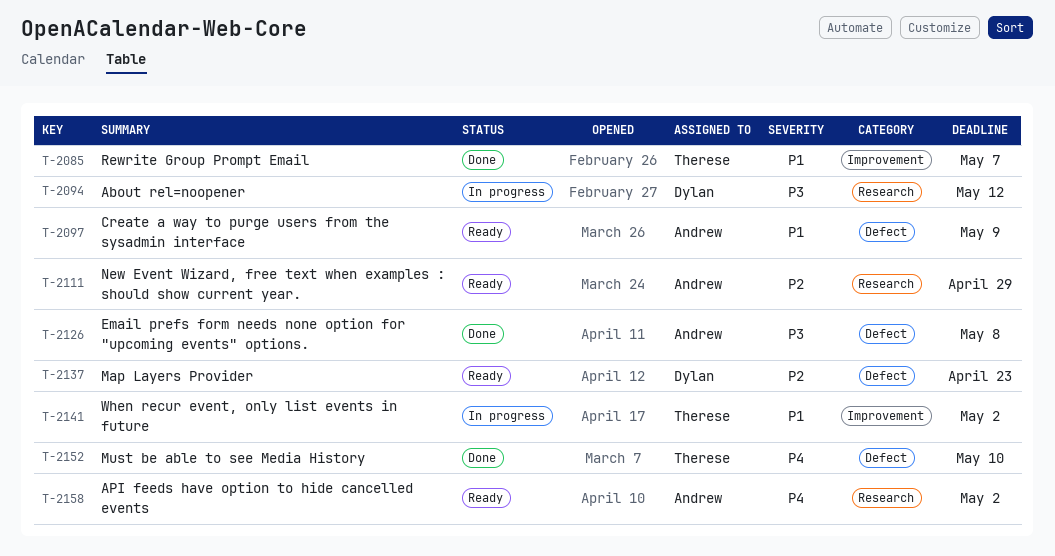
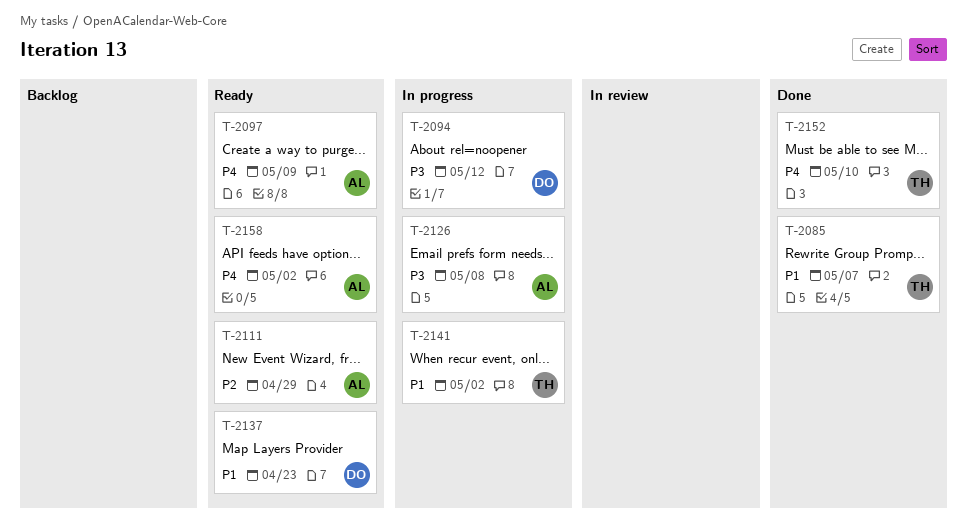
T-2097, priority: P1 -> P4
T-2126, status: Done -> In progress
T-2137, priority: P2 -> P1

